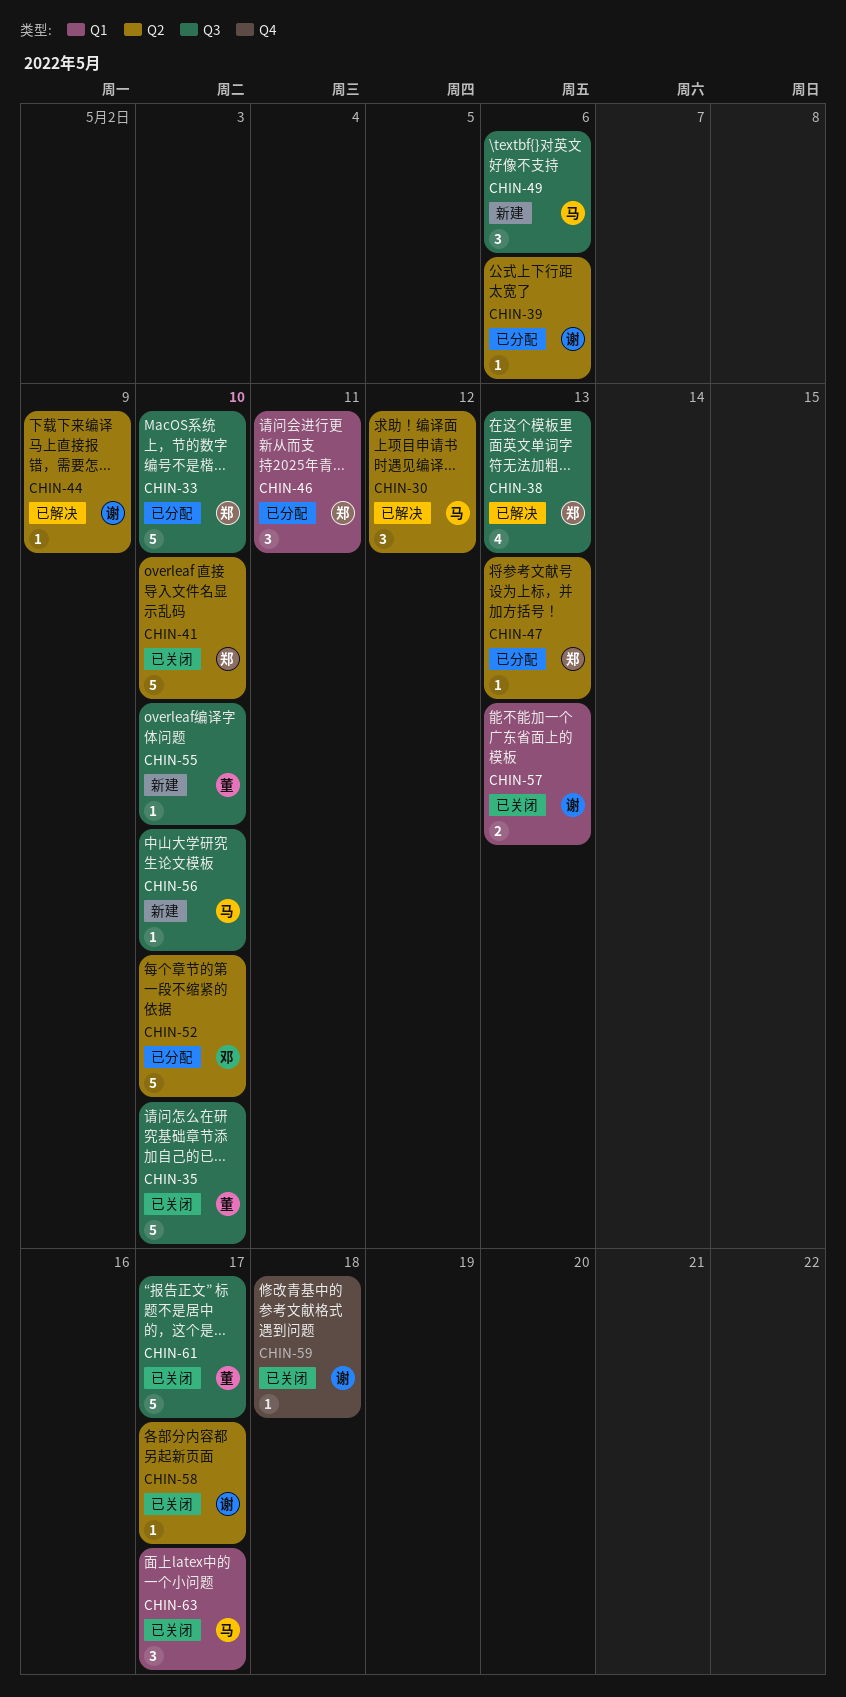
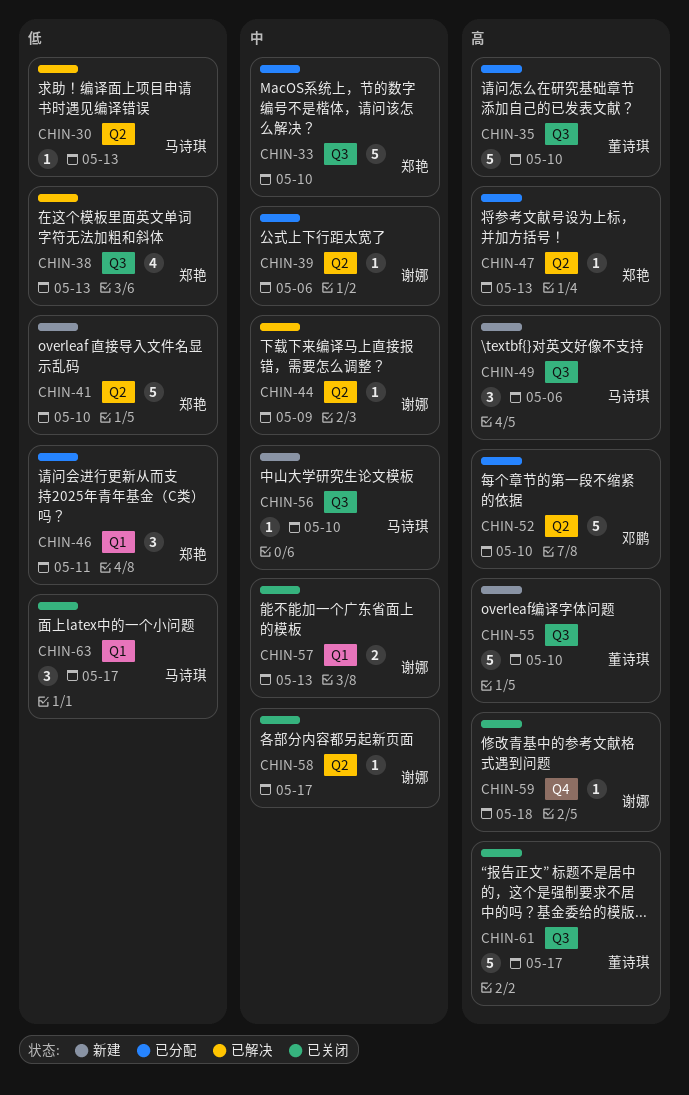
CHIN-30, estimate: 3 -> 1
CHIN-30, due: May 12 -> May 13
CHIN-35, status: 已关闭 -> 已分配
CHIN-41, status: 已关闭 -> 新建
CHIN-55, estimate: 1 -> 5

